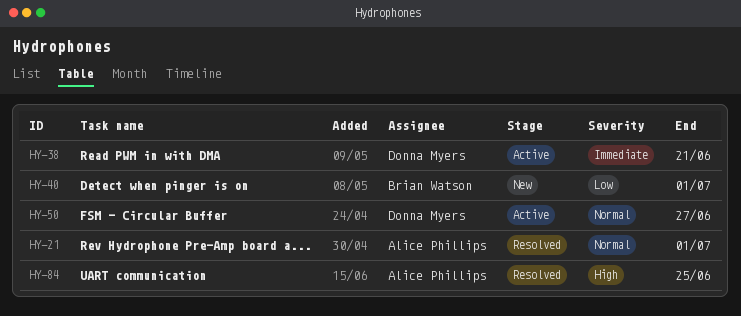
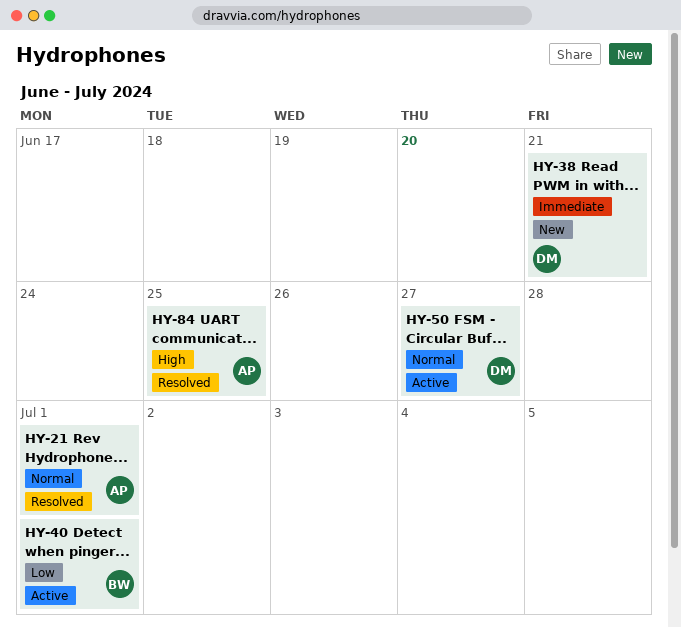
HY-38, status: Active -> New
HY-40, status: New -> Active

